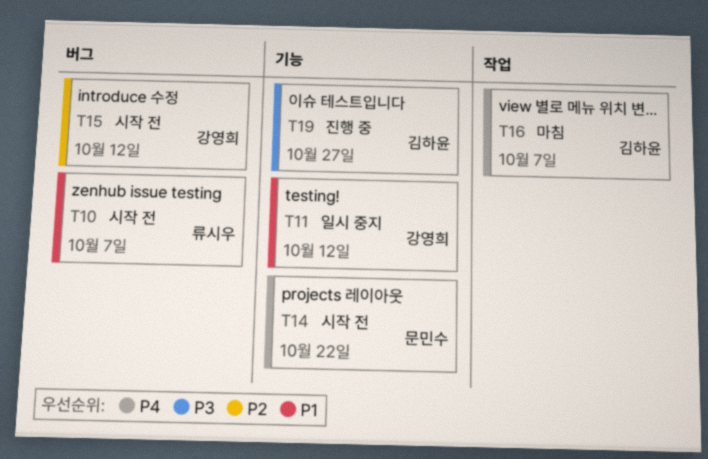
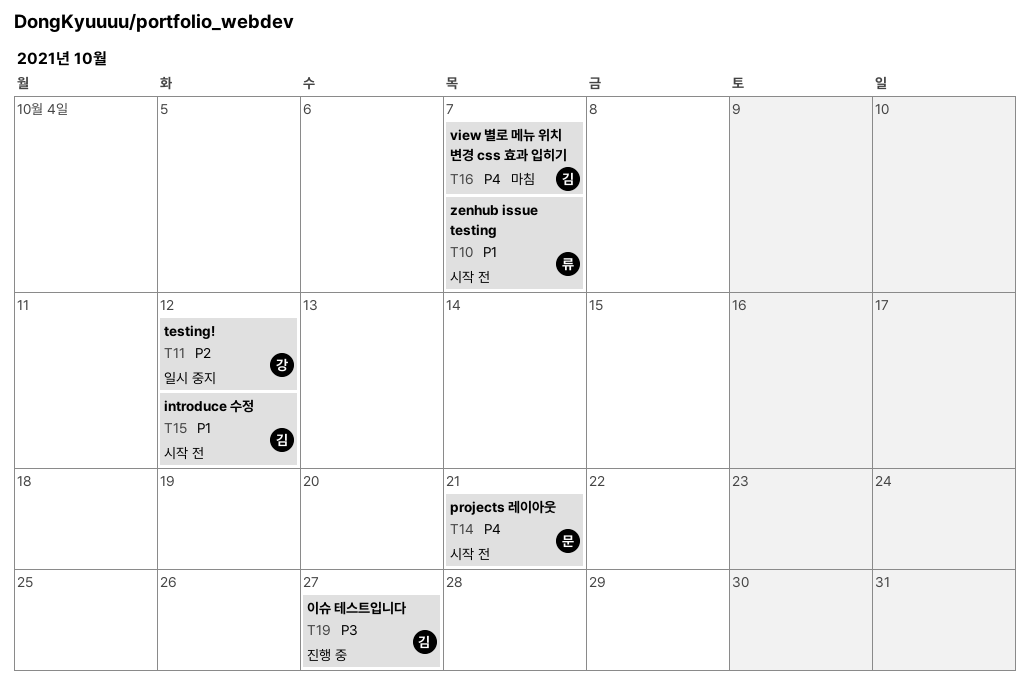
T11, priority: P1 -> P2
T14, due: Oct 22 -> Oct 21
T15, owner: 강영희 -> 김하윤
T15, priority: P2 -> P1

